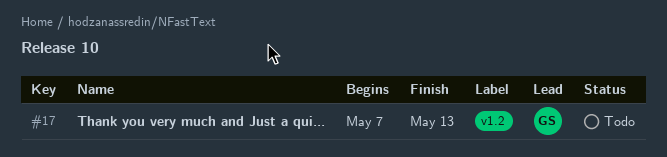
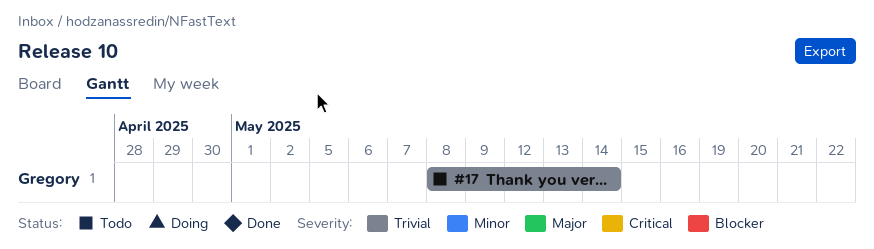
#17, start: May 7 -> May 8
#17, due: May 13 -> May 14

